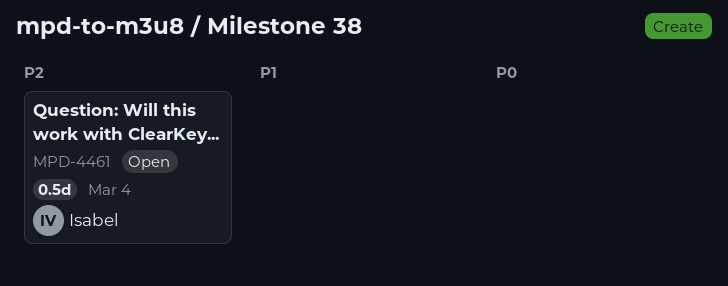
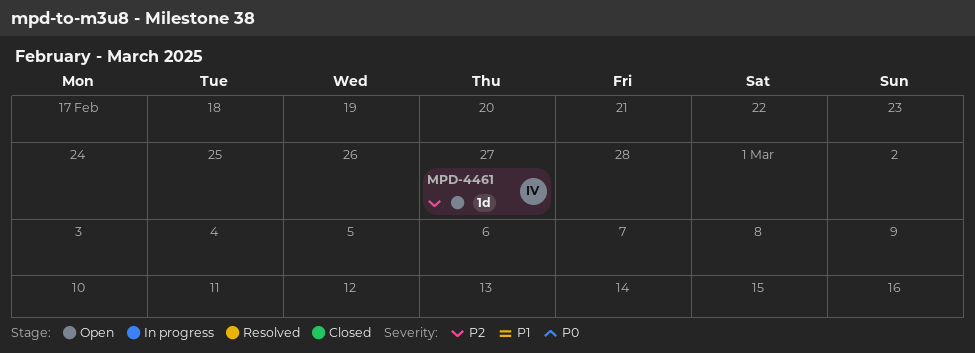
MPD-4461, estimate: 0.5d -> 1d
MPD-4461, due: Mar 4 -> Feb 27

